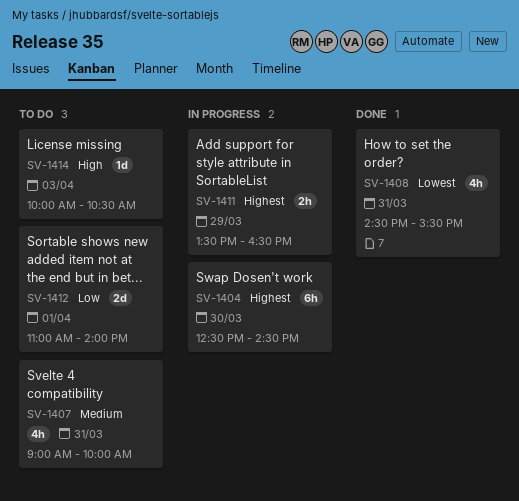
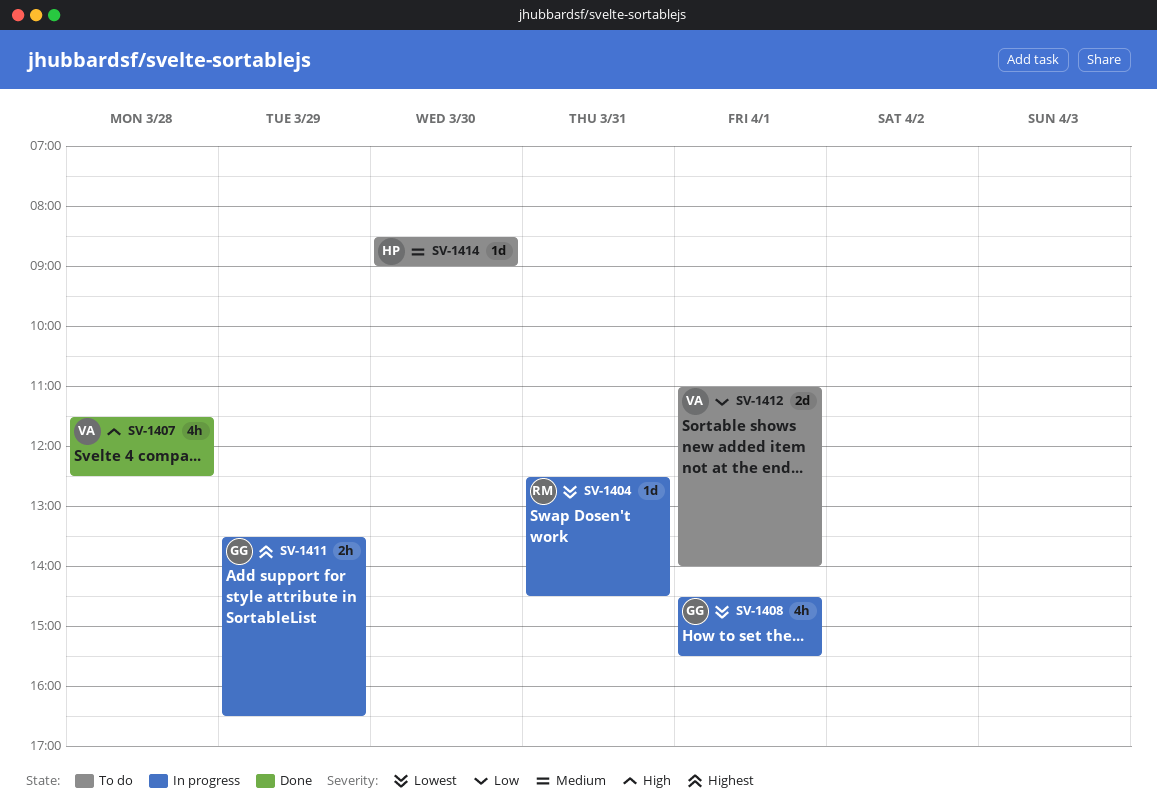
SV-1404, priority: Highest -> Lowest
SV-1404, estimate: 6h -> 1d
SV-1404, day: Mar 30 -> Mar 31
SV-1407, status: To do -> Done
SV-1407, priority: Medium -> High
SV-1407, day: Mar 31 -> Mar 28
SV-1407, begins: 09:00 -> 11:30
SV-1407, ends: 10:00 -> 12:30
SV-1408, status: Done -> In progress
SV-1408, day: Mar 31 -> Apr 1
SV-1414, priority: High -> Medium
SV-1414, day: Apr 3 -> Mar 30
SV-1414, begins: 10:00 -> 08:30
SV-1414, ends: 10:30 -> 09:00

